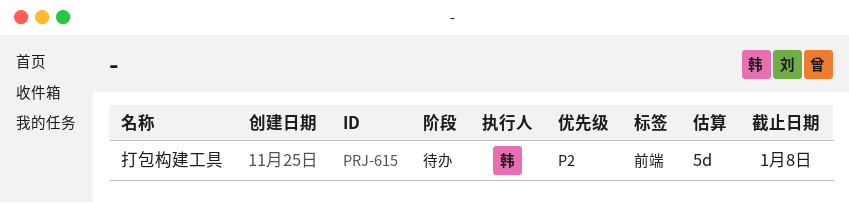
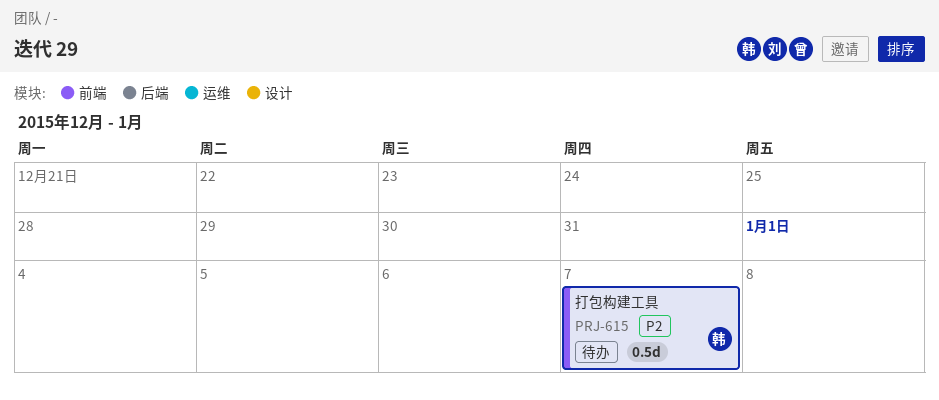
PRJ-615, estimate: 5d -> 0.5d
PRJ-615, due: Jan 8 -> Jan 7

